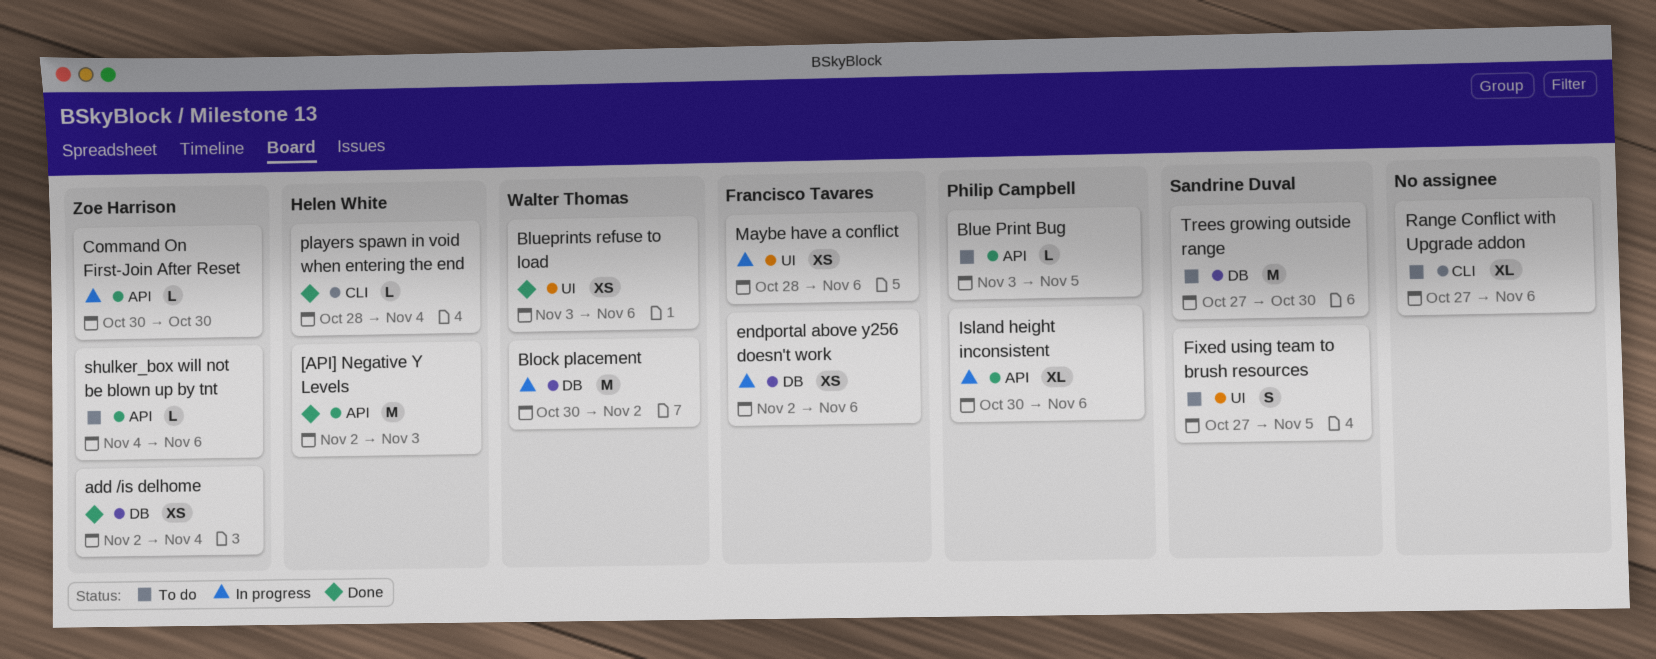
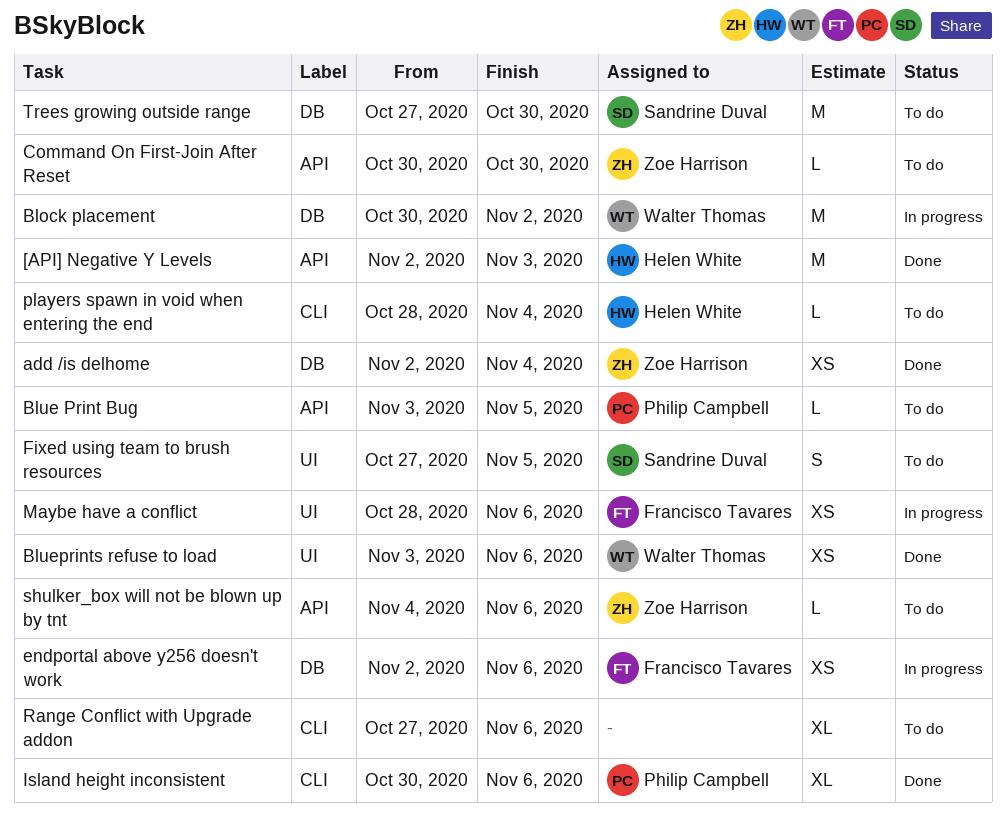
Command On First-Join After Reset, status: In progress -> To do
Island height inconsistent, status: In progress -> Done
Island height inconsistent, label: API -> CLI
players spawn in void when entering the end, status: Done -> To do

